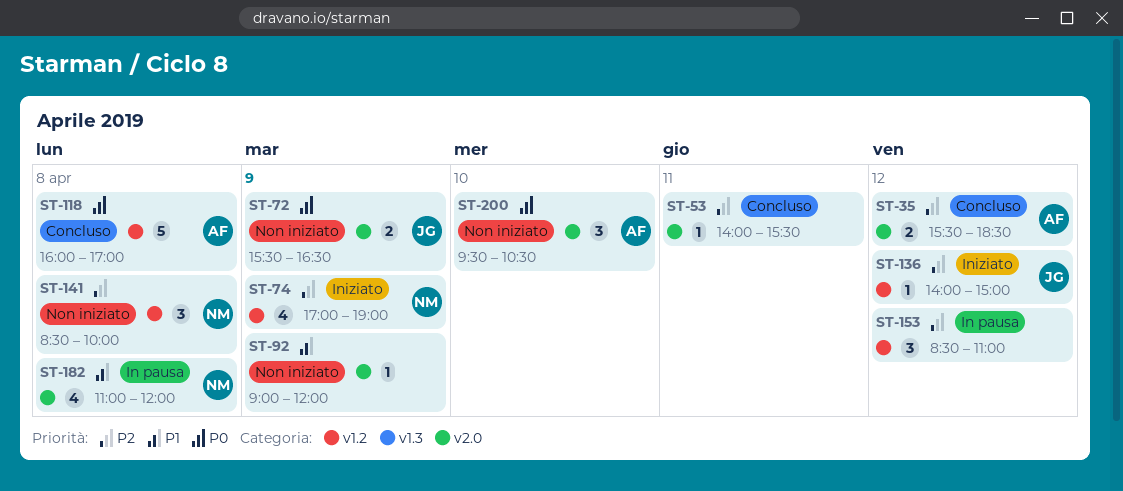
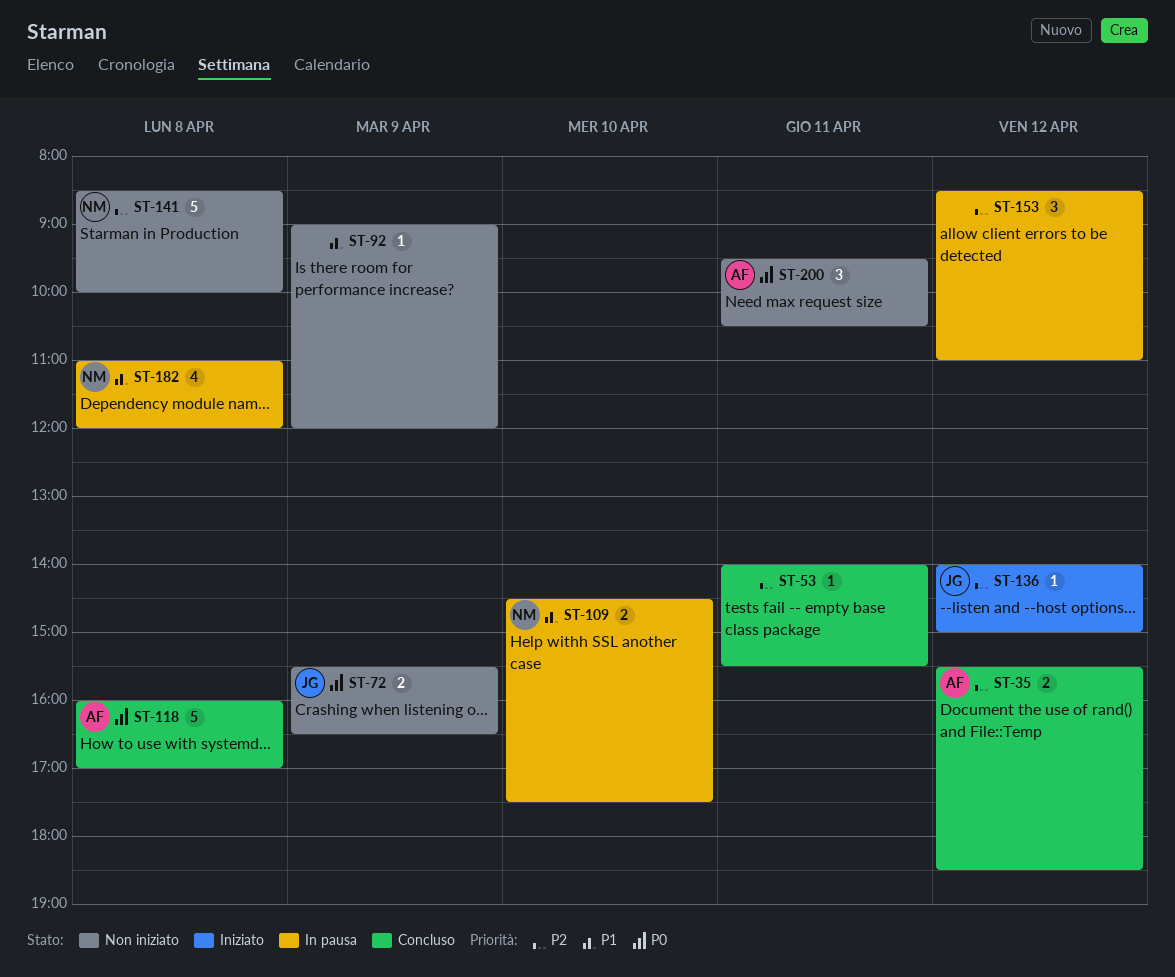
ST-74: present -> none
ST-109: none -> present
ST-141, estimate: 3 -> 5
ST-200, day: Apr 10 -> Apr 11

